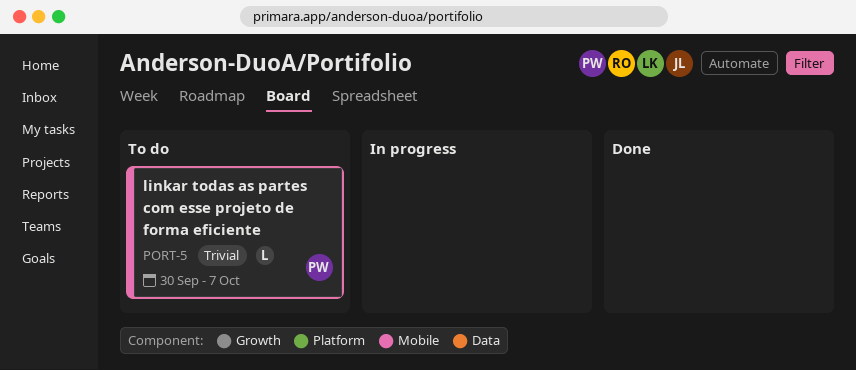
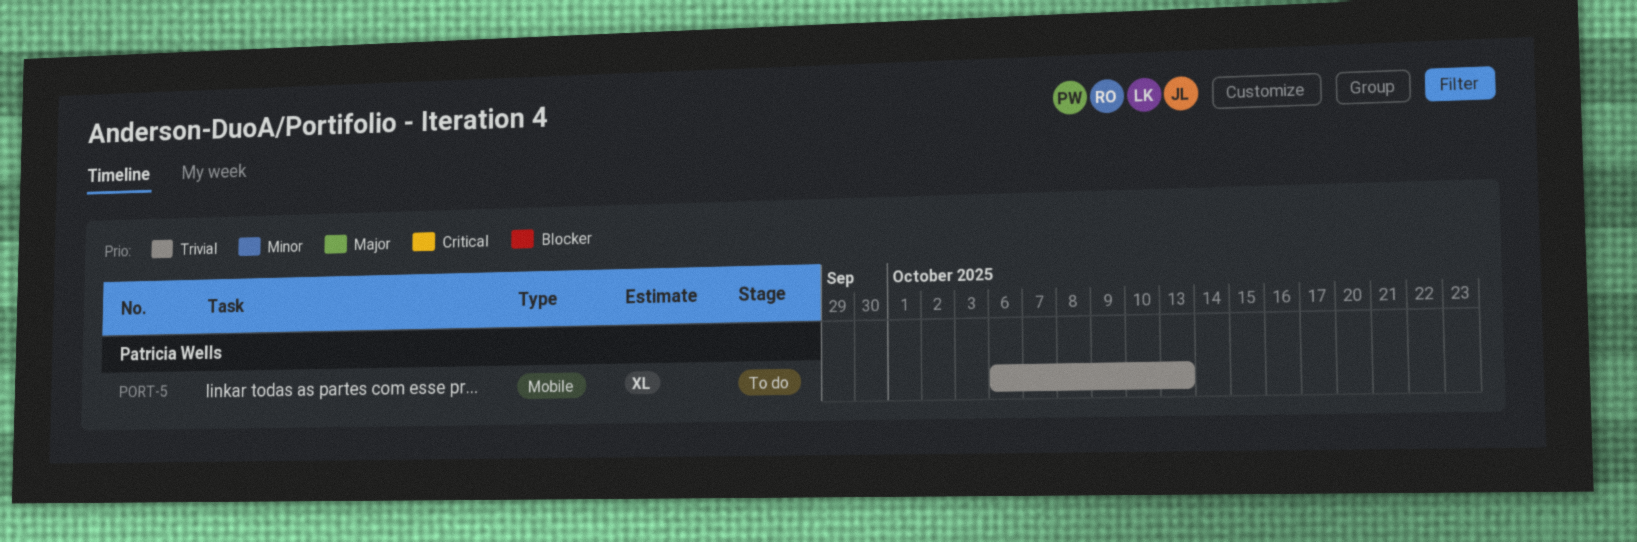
PORT-5, estimate: L -> XL
PORT-5, start: Sep 30 -> Oct 6
PORT-5, due: Oct 7 -> Oct 13

